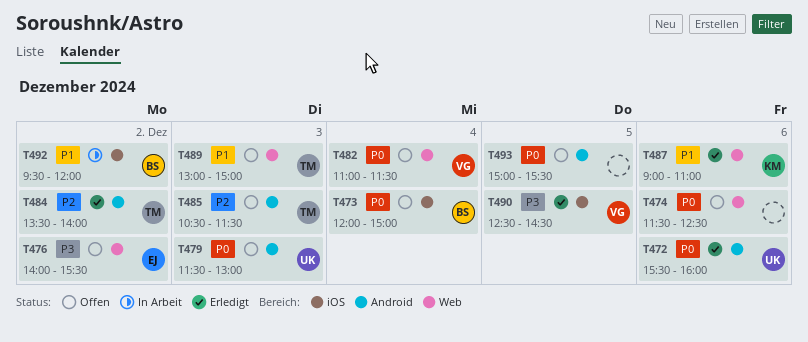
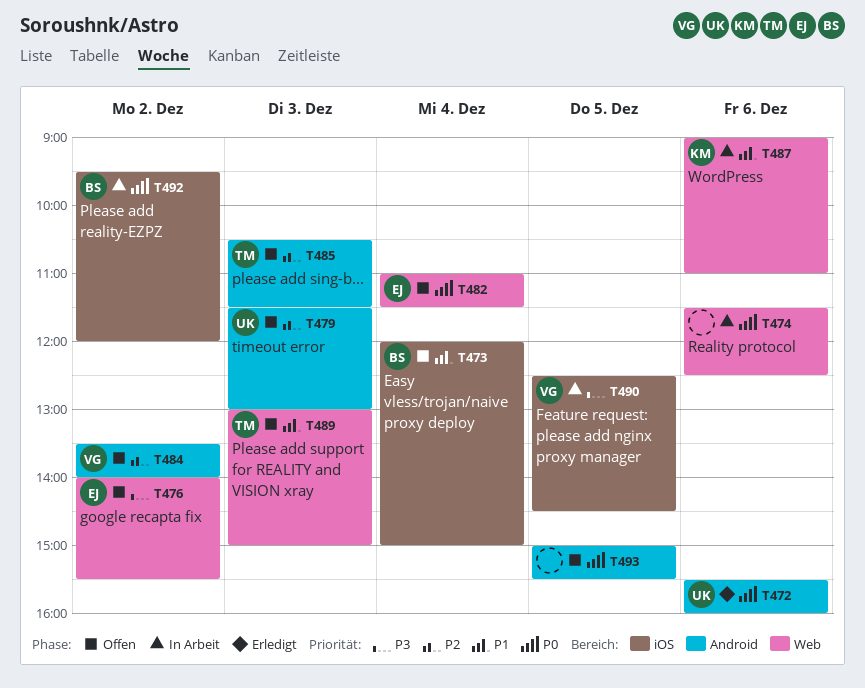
T473, priority: P0 -> P1
T474, status: Offen -> In Arbeit
T479, priority: P0 -> P2
T482, owner: VG -> EJ
T484, status: Erledigt -> Offen
T484, owner: TM -> VG
T487, status: Erledigt -> In Arbeit
T490, status: Erledigt -> In Arbeit
T492, priority: P1 -> P0

